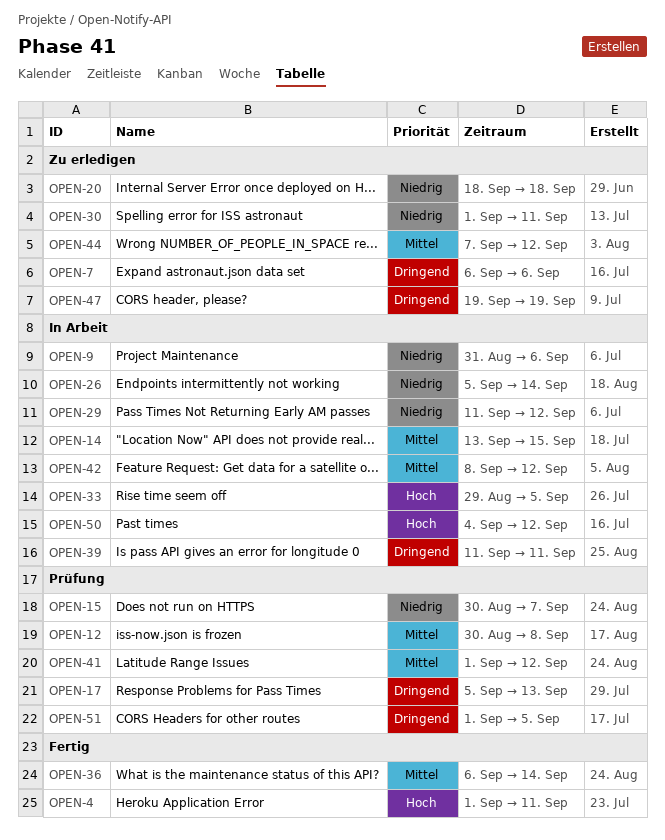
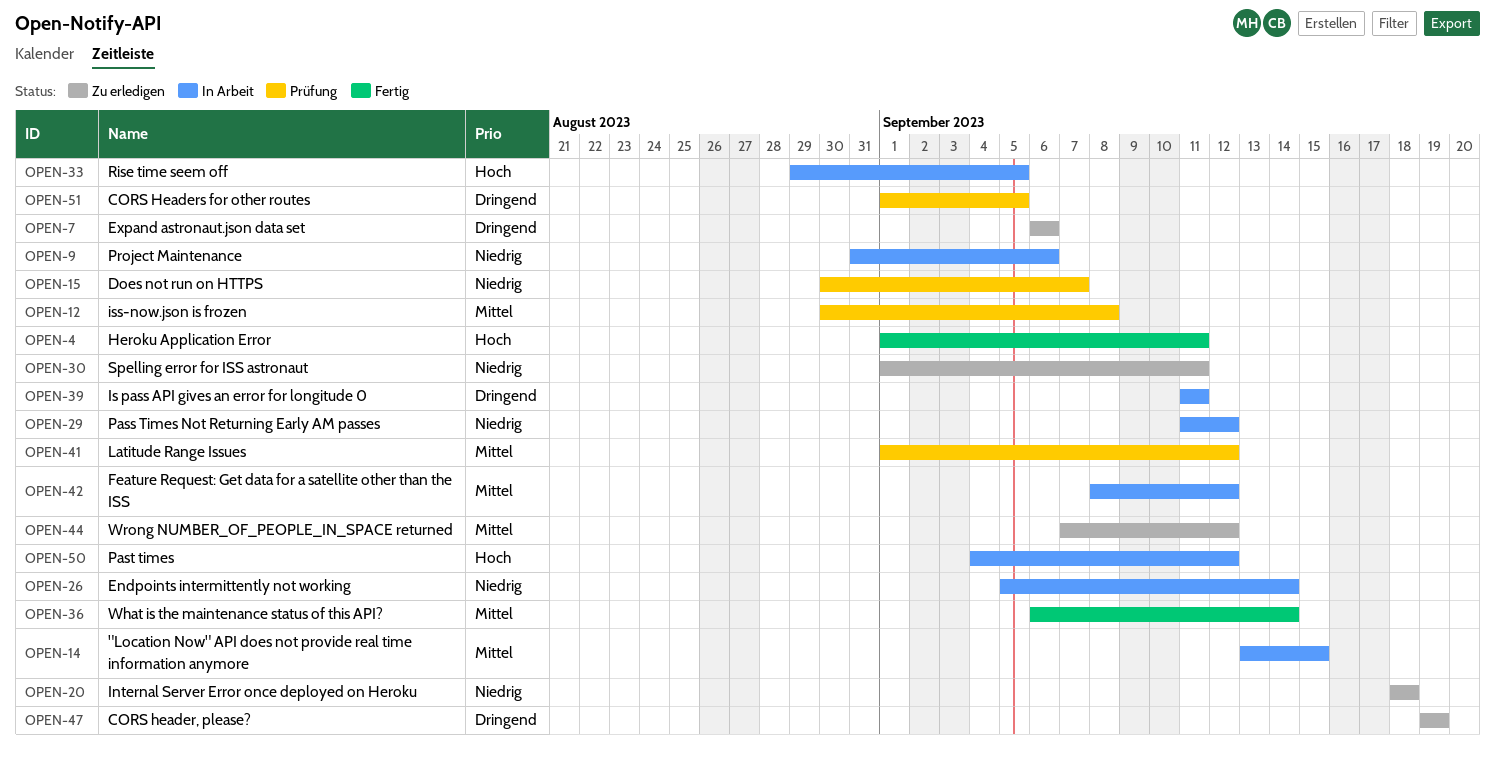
OPEN-17: present -> none

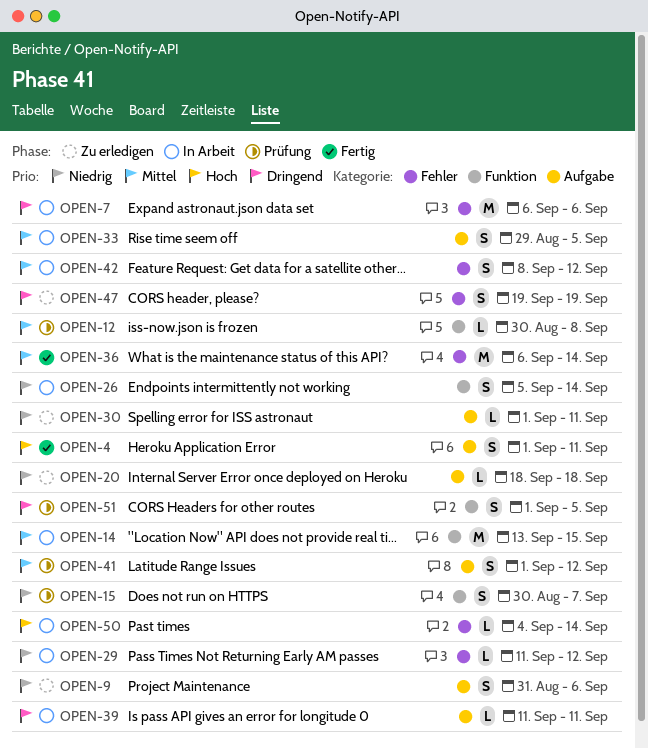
OPEN-7, status: Zu erledigen -> In Arbeit
OPEN-9, status: In Arbeit -> Zu erledigen
OPEN-33, priority: Hoch -> Mittel
OPEN-44: present -> none
OPEN-50, due: Sep 12 -> Sep 14

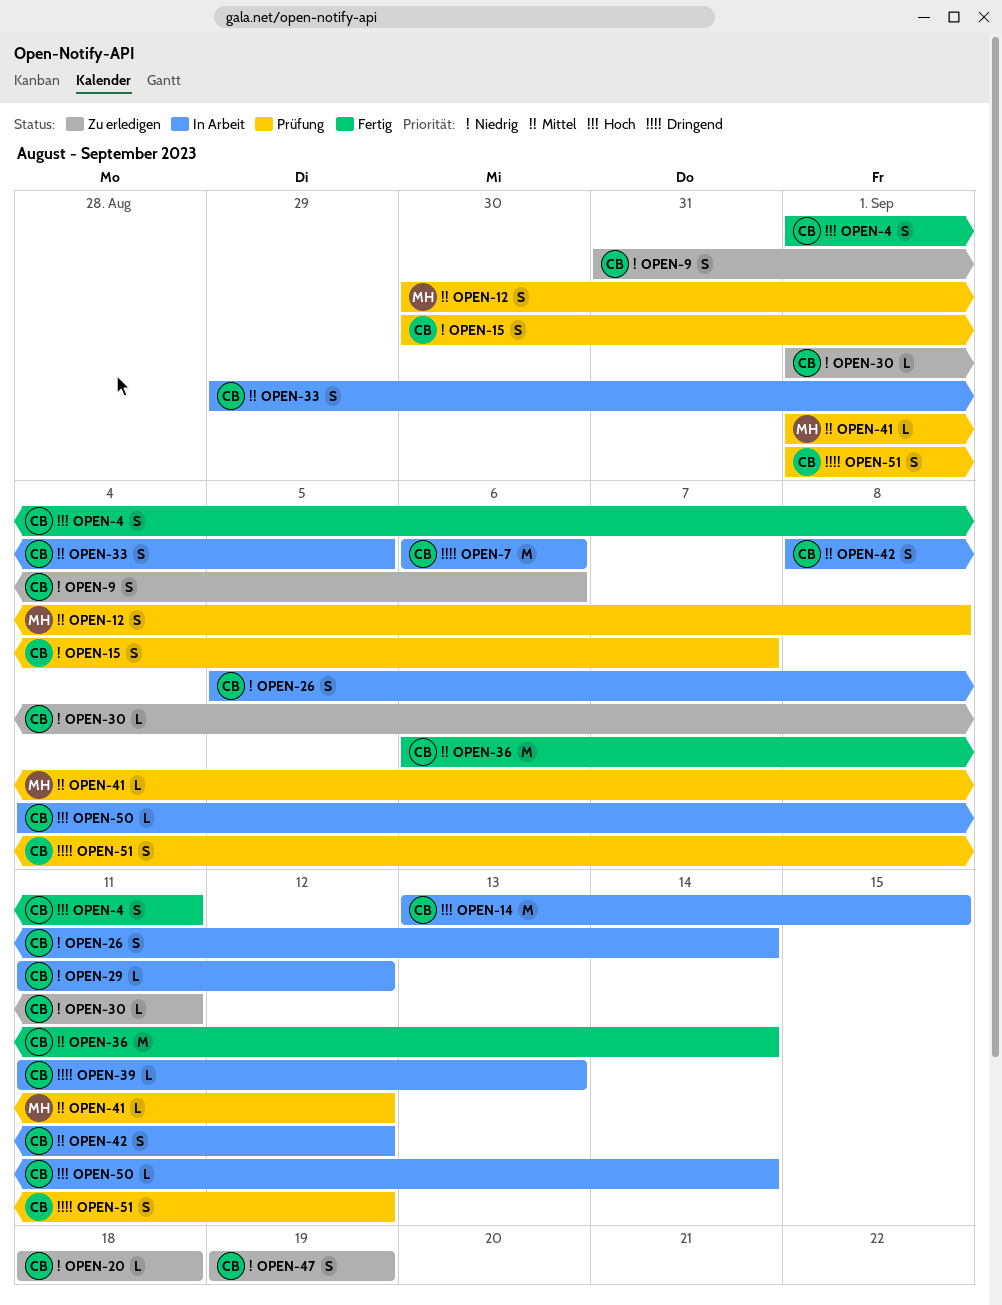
OPEN-12, estimate: L -> S
OPEN-14, priority: Mittel -> Hoch
OPEN-39, due: Sep 11 -> Sep 13
OPEN-41, estimate: S -> L
OPEN-47, priority: Dringend -> Niedrig
OPEN-51, due: Sep 5 -> Sep 12

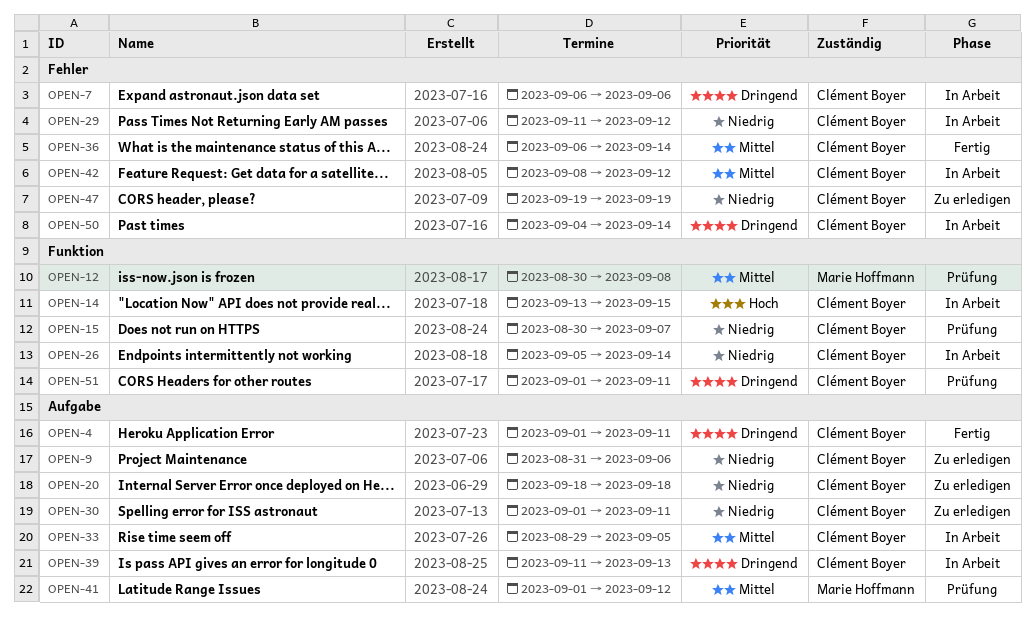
OPEN-4, priority: Hoch -> Dringend
OPEN-50, priority: Hoch -> Dringend
OPEN-51, due: Sep 12 -> Sep 11

